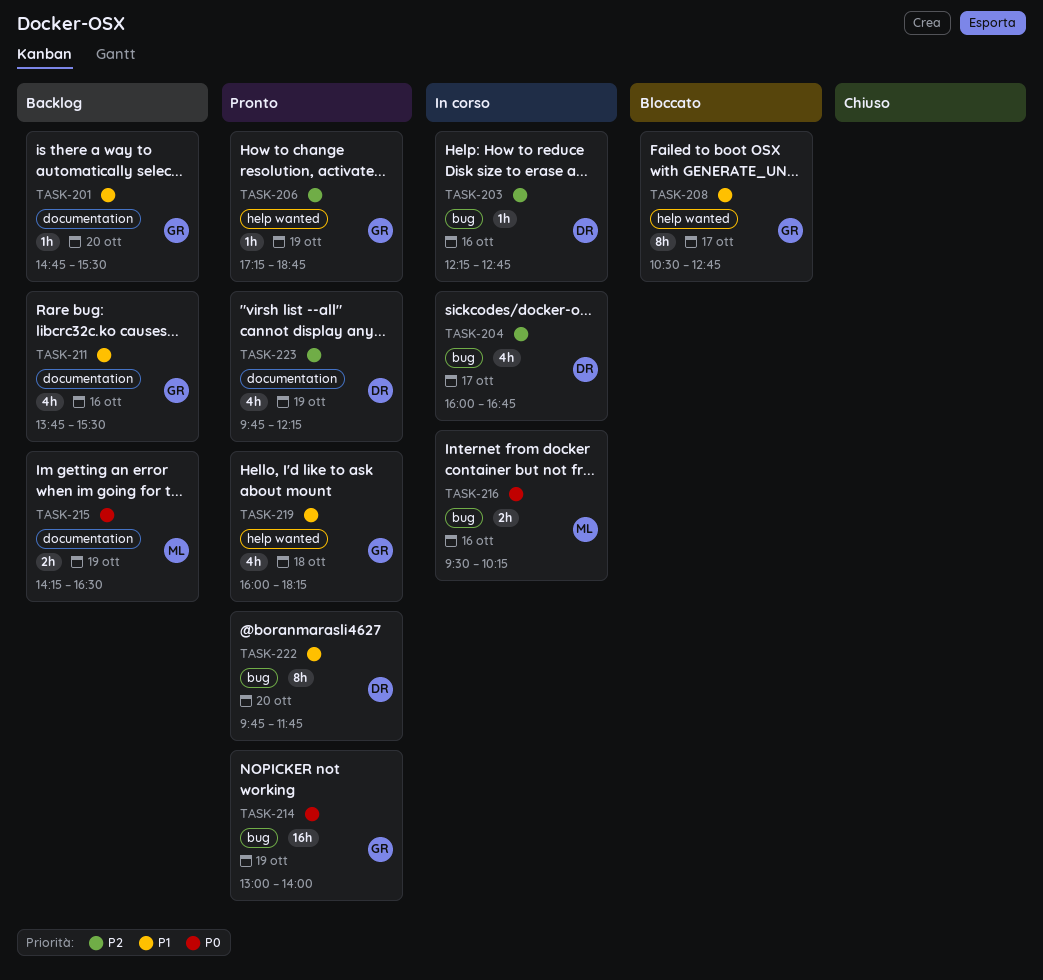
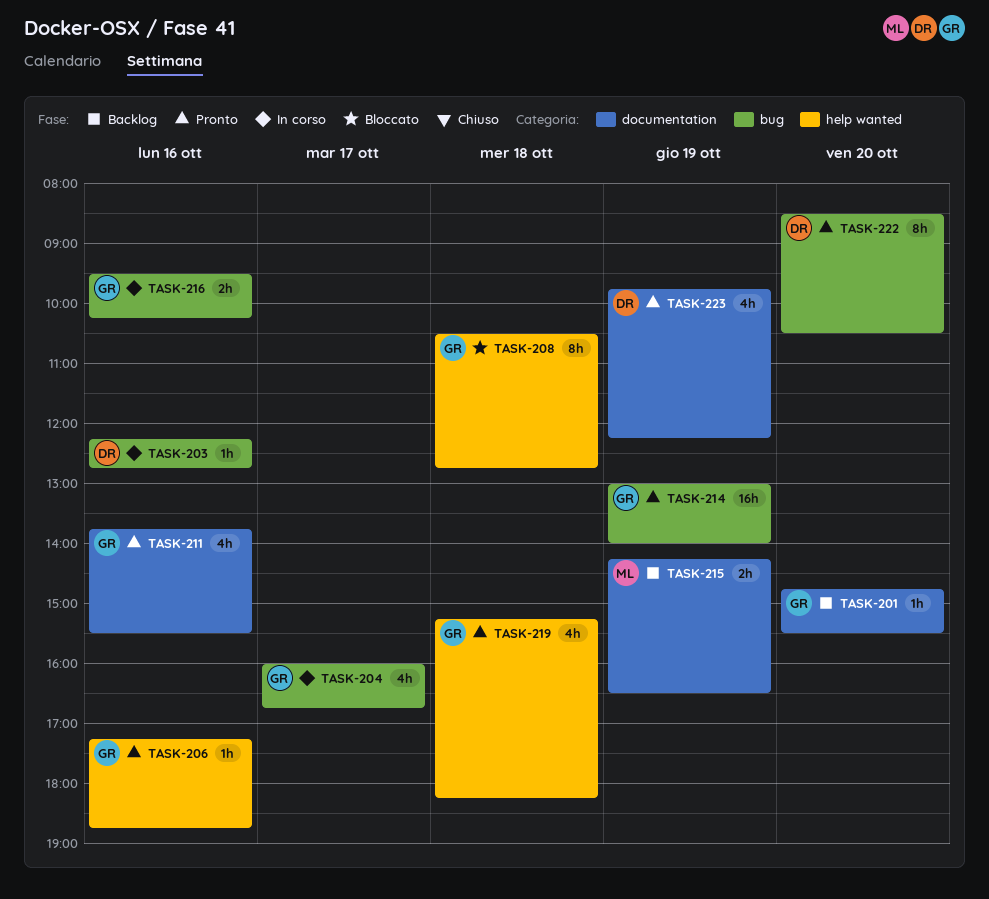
TASK-204, owner: DR -> GR
TASK-206, day: Oct 19 -> Oct 16
TASK-208, day: Oct 17 -> Oct 18
TASK-211, status: Backlog -> Pronto
TASK-216, owner: ML -> GR
TASK-219, begins: 16:00 -> 15:15
TASK-222, begins: 09:45 -> 08:30
TASK-222, ends: 11:45 -> 10:30

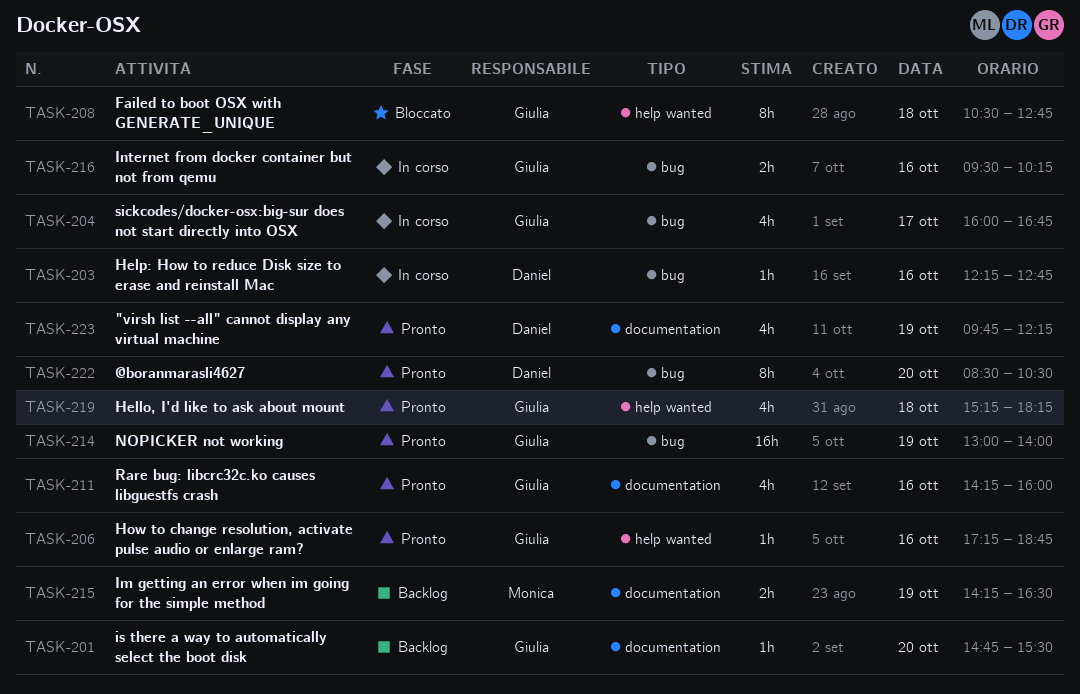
TASK-211, begins: 13:45 -> 14:15
TASK-211, ends: 15:30 -> 16:00

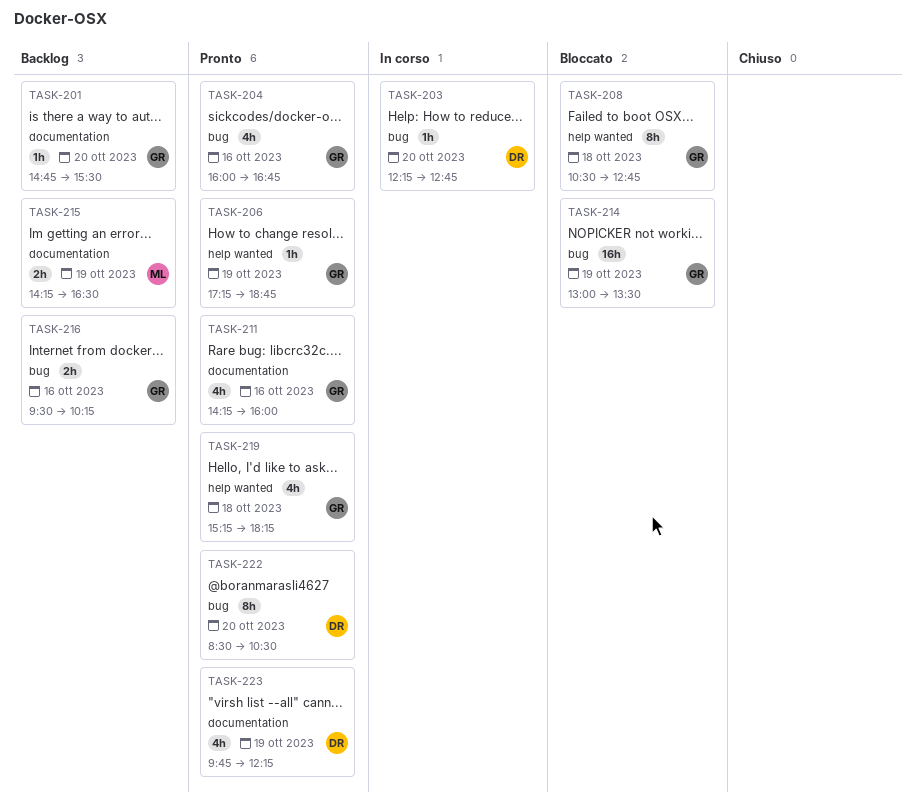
TASK-203, day: Oct 16 -> Oct 20
TASK-204, status: In corso -> Pronto
TASK-204, day: Oct 17 -> Oct 16
TASK-206, day: Oct 16 -> Oct 19
TASK-214, status: Pronto -> Bloccato
TASK-214, ends: 14:00 -> 13:30
TASK-216, status: In corso -> Backlog

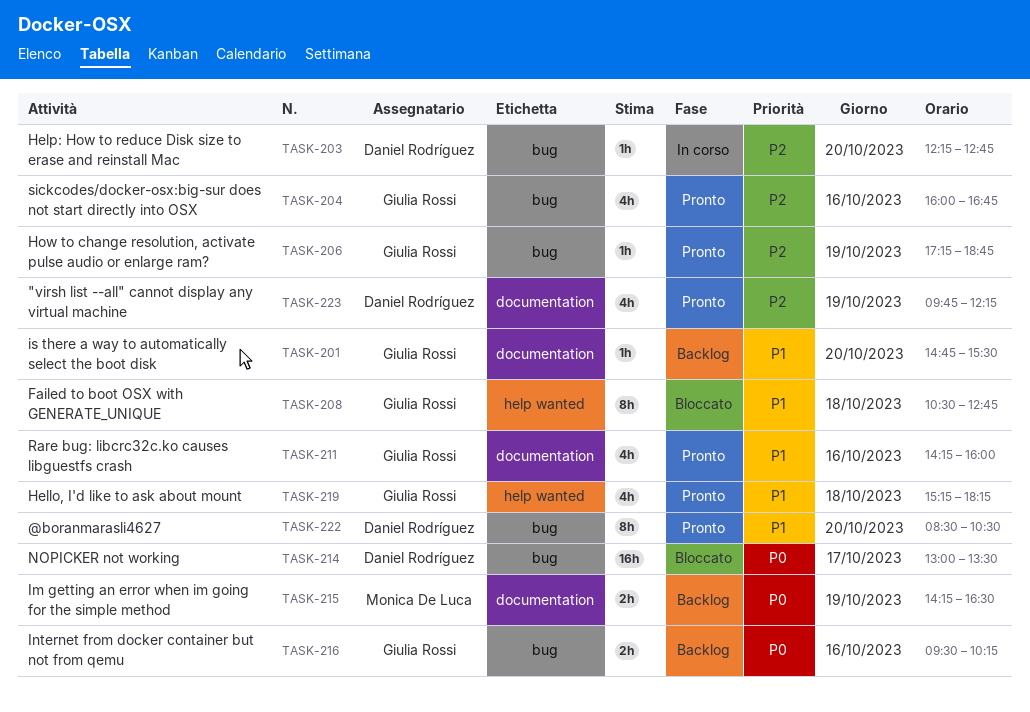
TASK-206, label: help wanted -> bug
TASK-214, owner: Giulia Rossi -> Daniel Rodríguez
TASK-214, day: Oct 19 -> Oct 17

